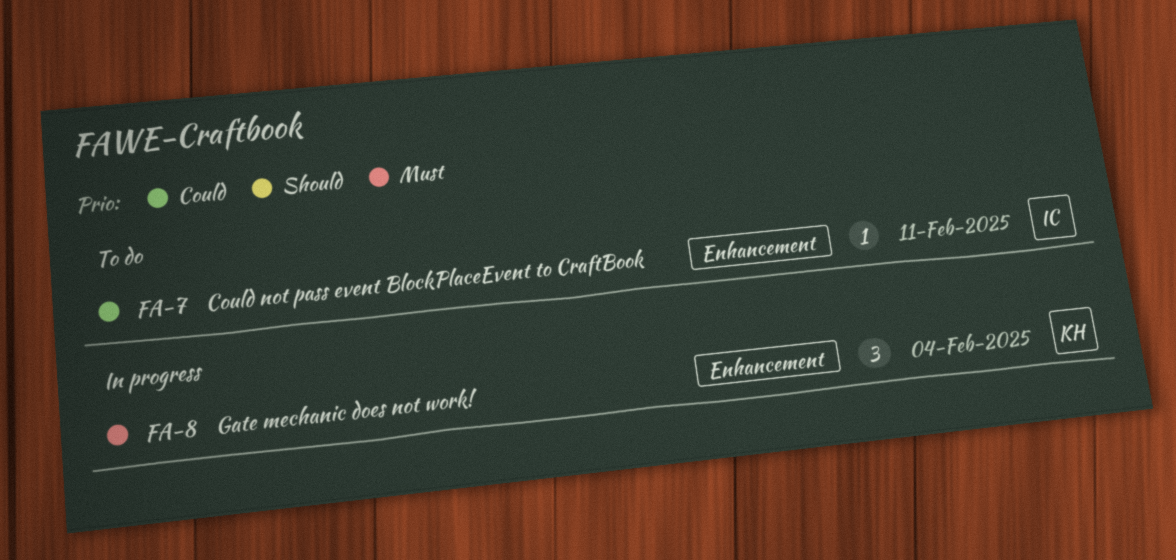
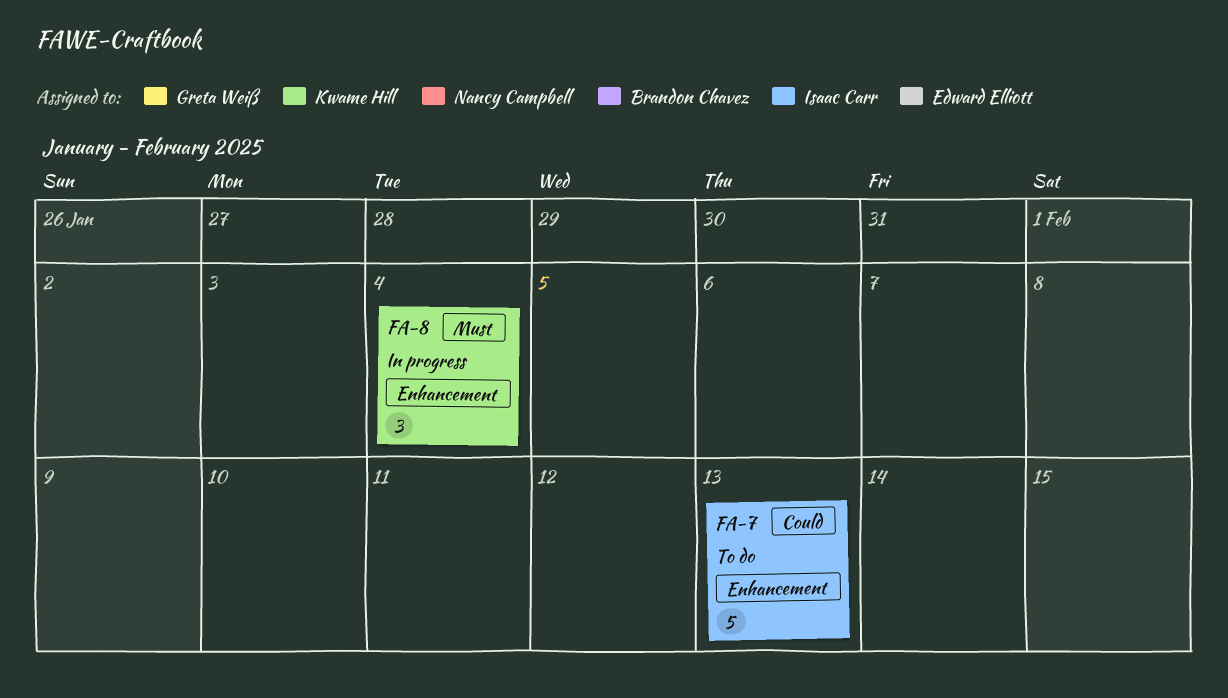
FA-7, estimate: 1 -> 5
FA-7, due: Feb 11 -> Feb 13

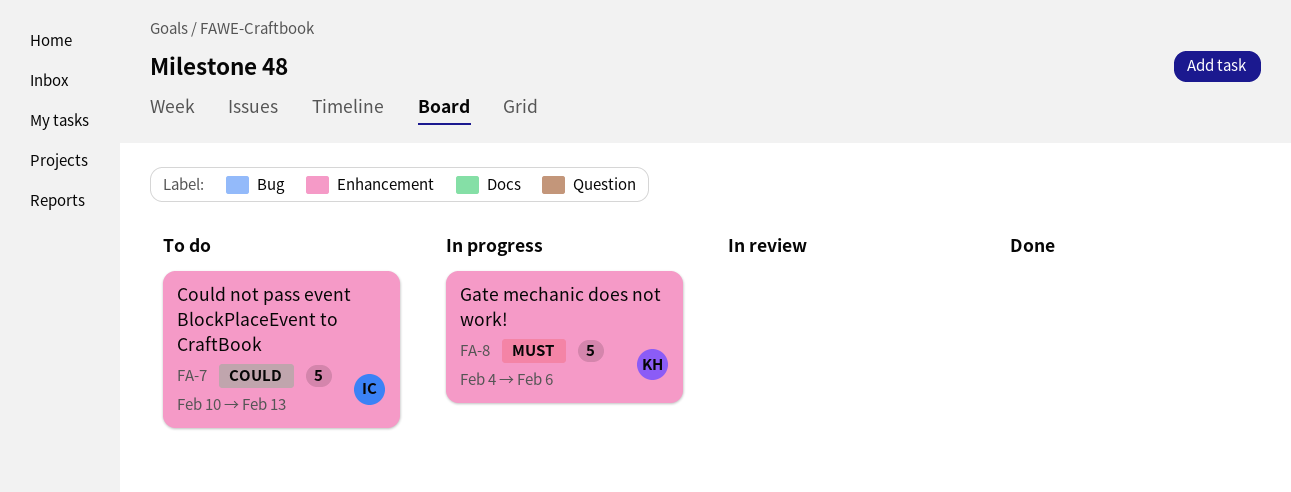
FA-8, estimate: 3 -> 5
FA-8, due: Feb 4 -> Feb 6

